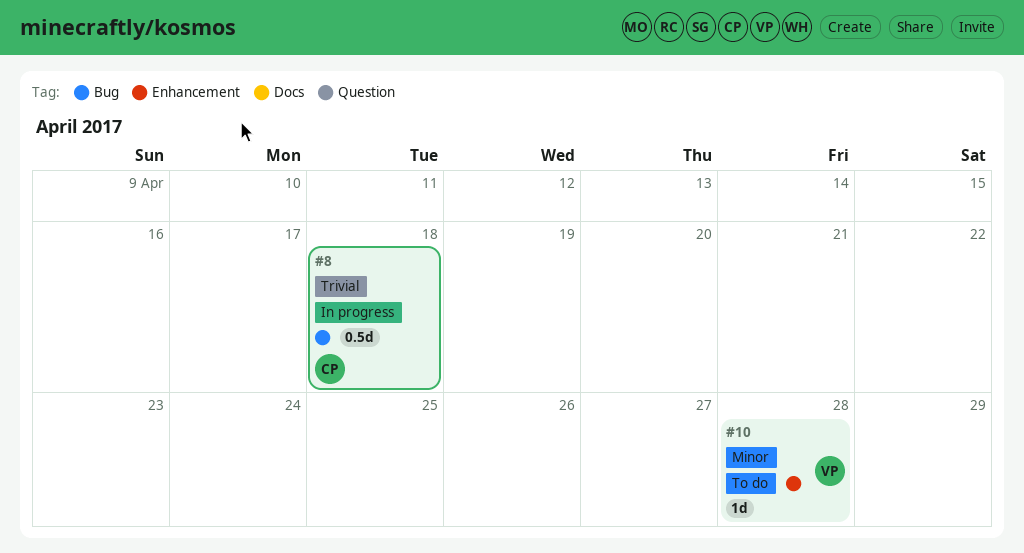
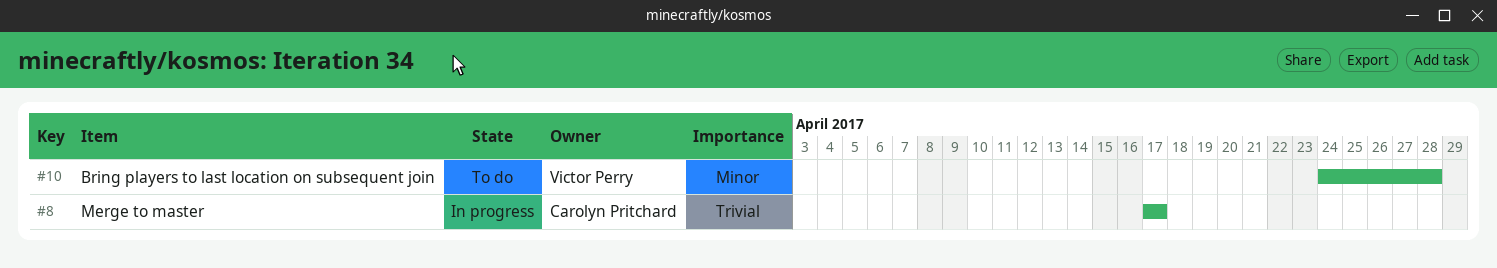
#8, due: Apr 18 -> Apr 17

